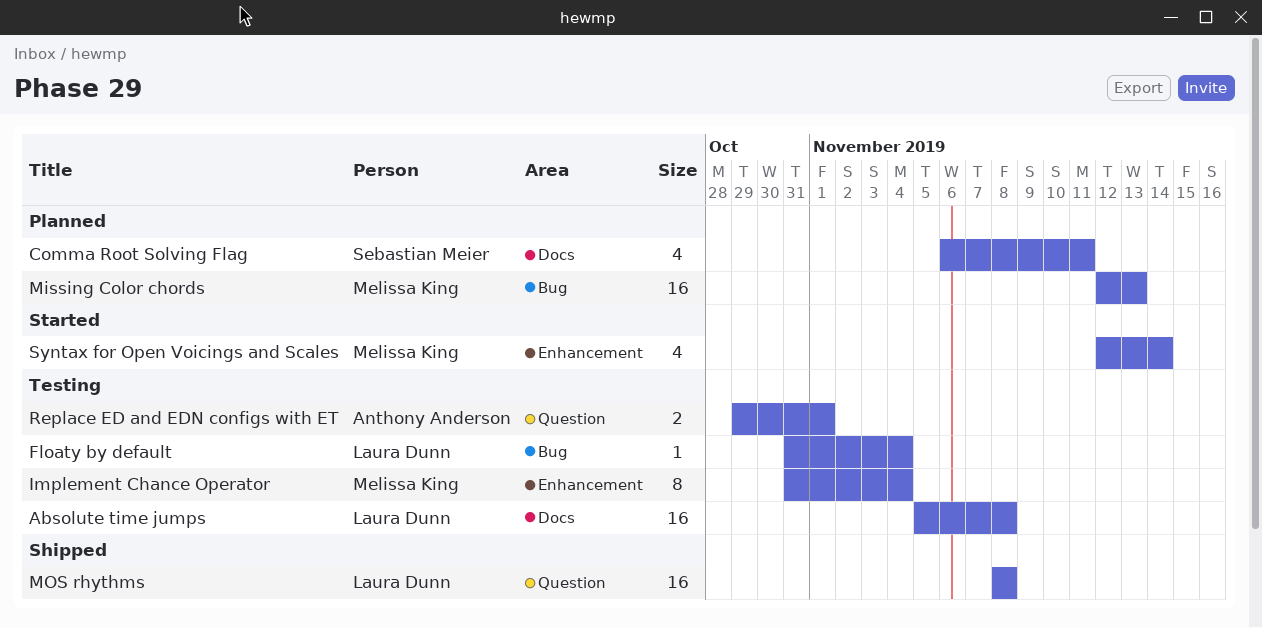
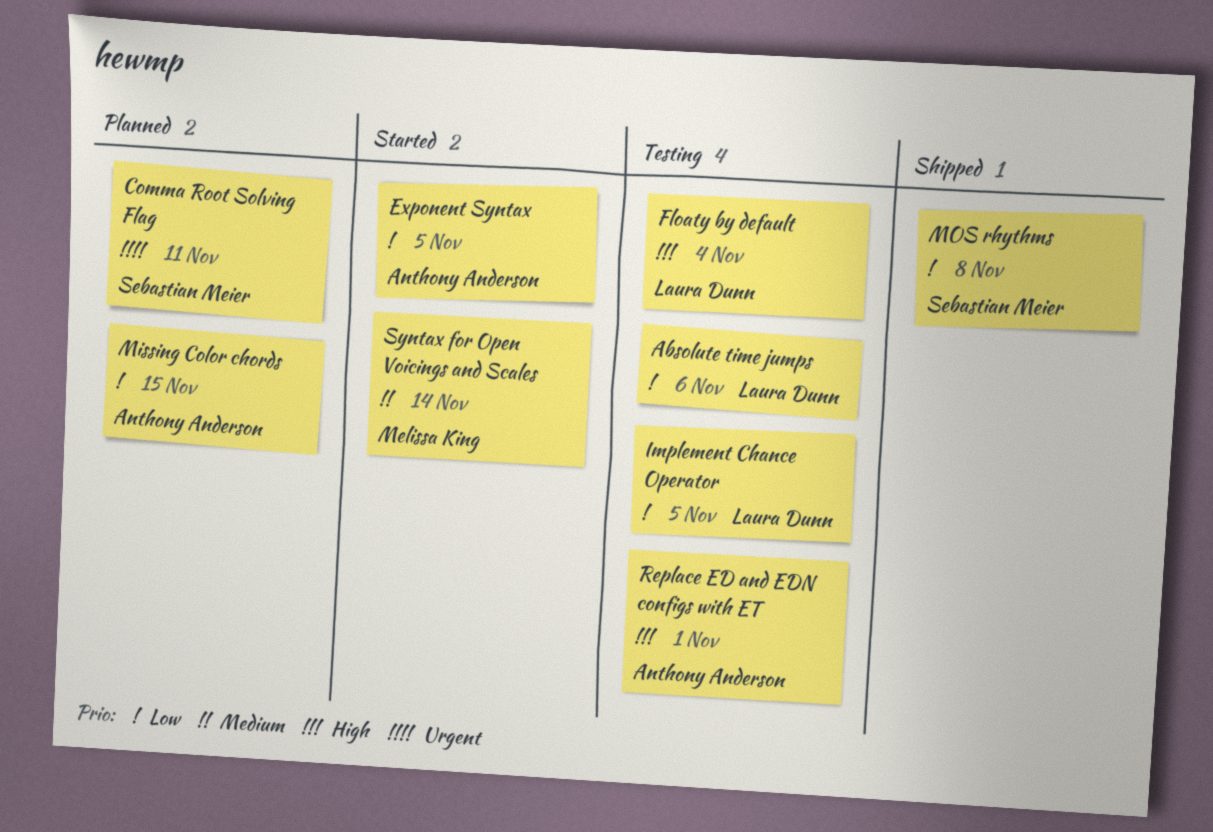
Absolute time jumps, due: Nov 8 -> Nov 6
Exponent Syntax: none -> present
Implement Chance Operator, owner: Melissa King -> Laura Dunn
Implement Chance Operator, due: Nov 4 -> Nov 5
Missing Color chords, owner: Melissa King -> Anthony Anderson
Missing Color chords, due: Nov 13 -> Nov 15
MOS rhythms, owner: Laura Dunn -> Sebastian Meier

